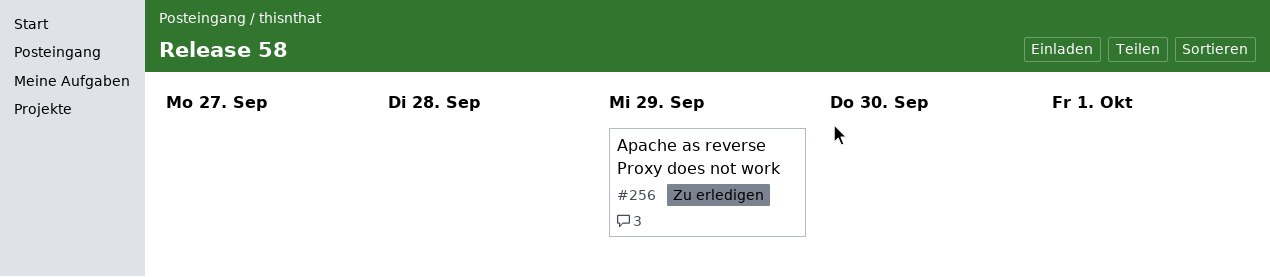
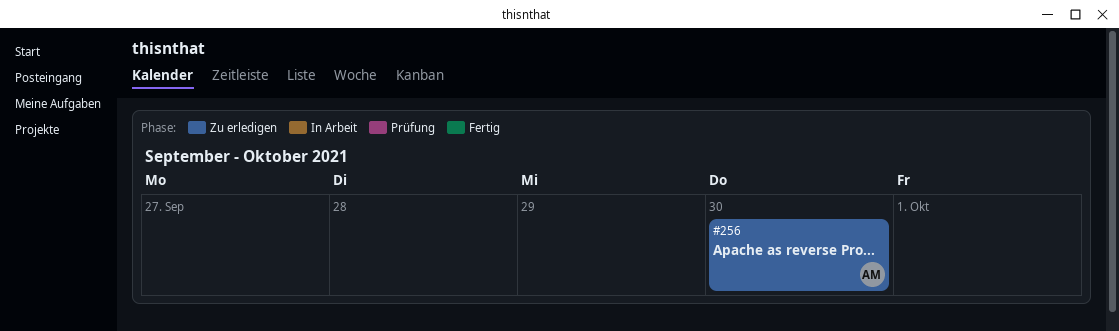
#256, due: Sep 29 -> Sep 30

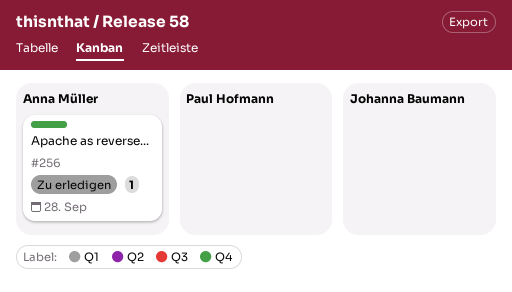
#256, due: Sep 30 -> Sep 28

